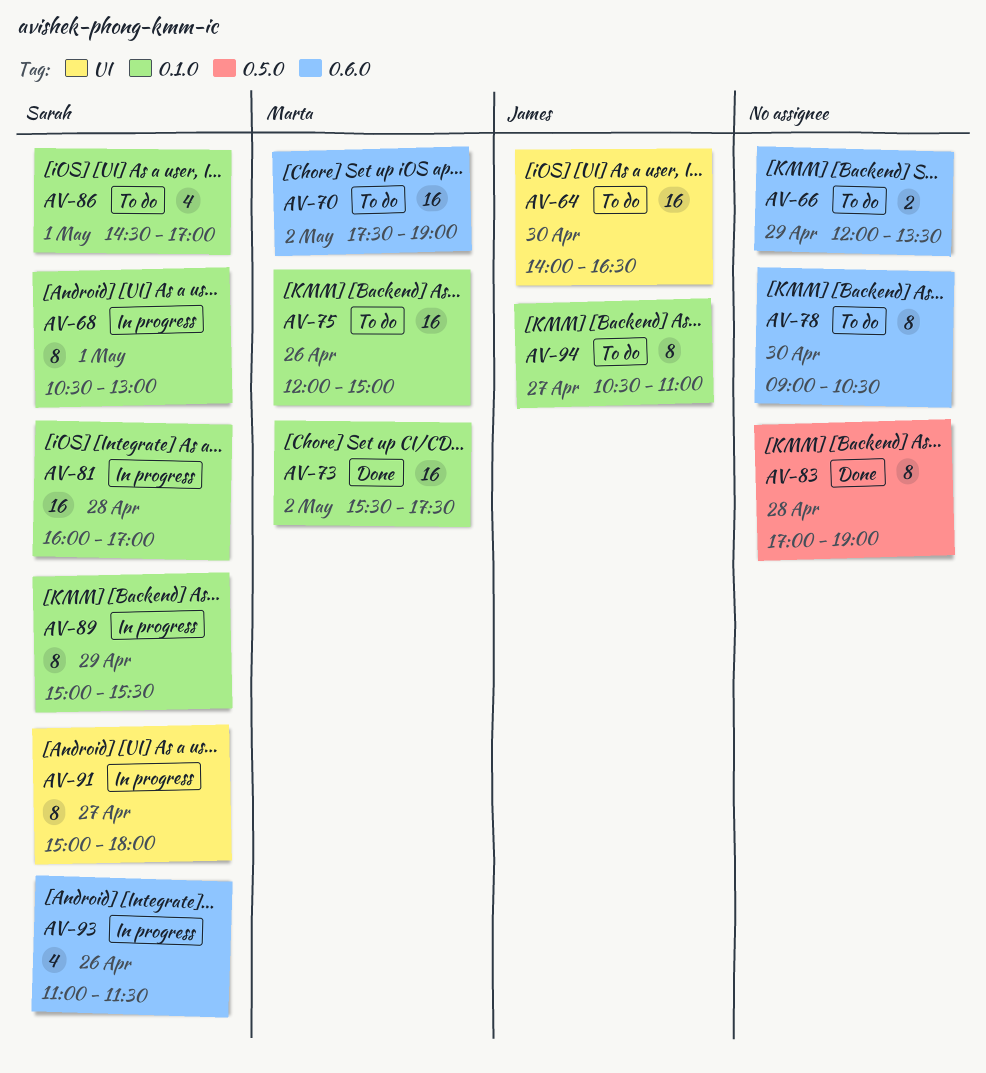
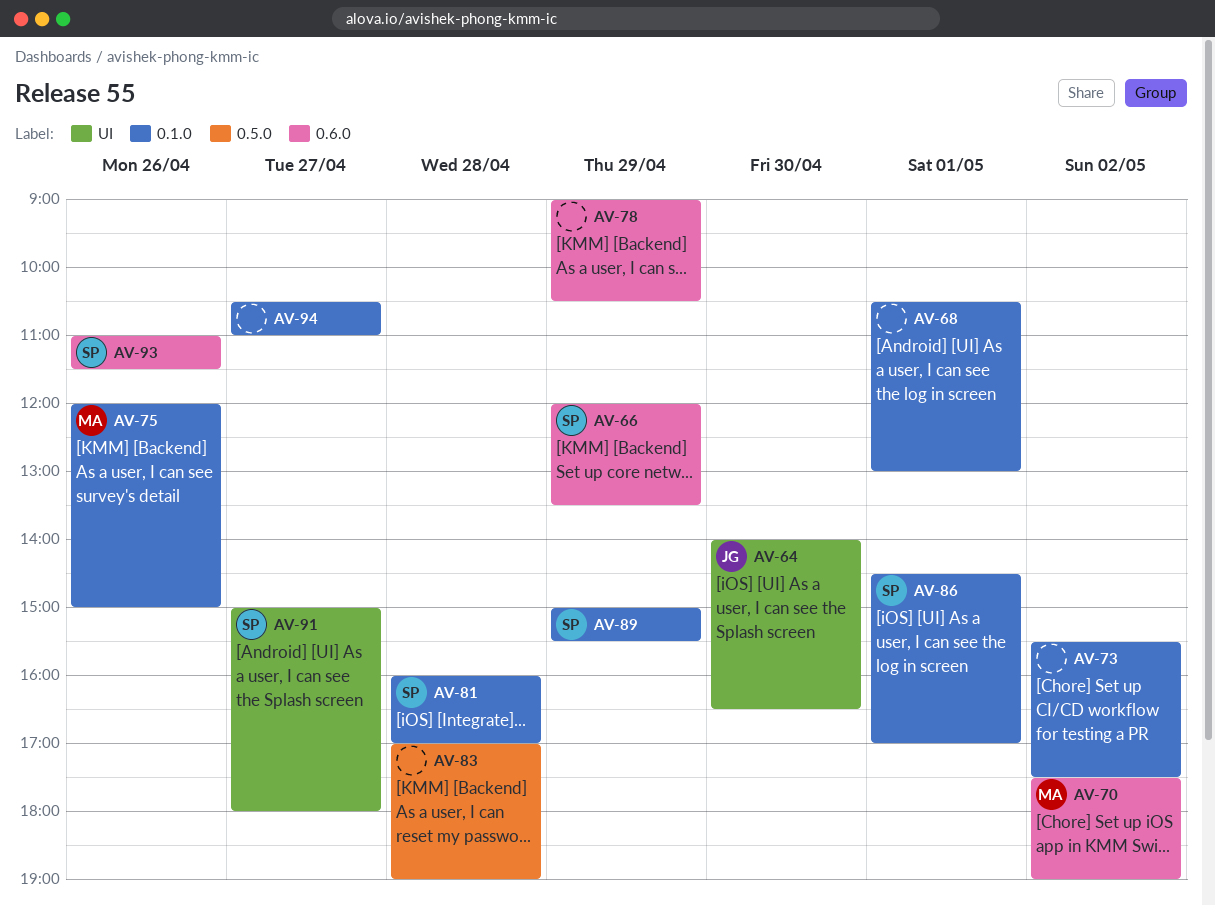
AV-66, owner: none -> Sarah
AV-68, owner: Sarah -> none
AV-73, owner: Marta -> none
AV-78, day: Apr 30 -> Apr 29
AV-94, owner: James -> none

